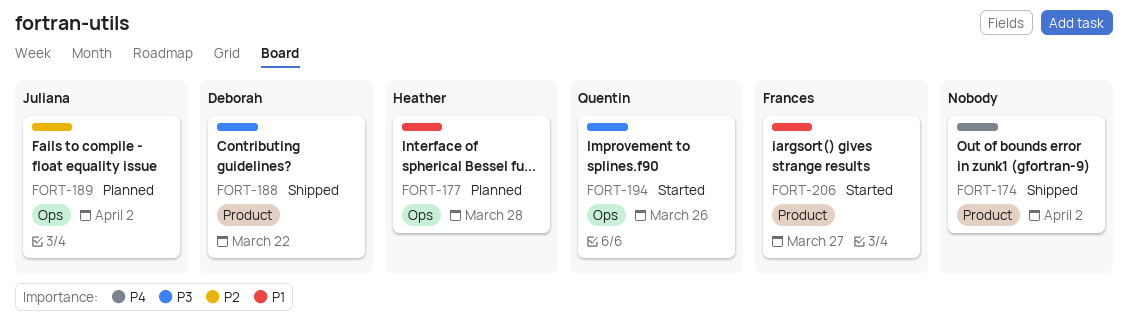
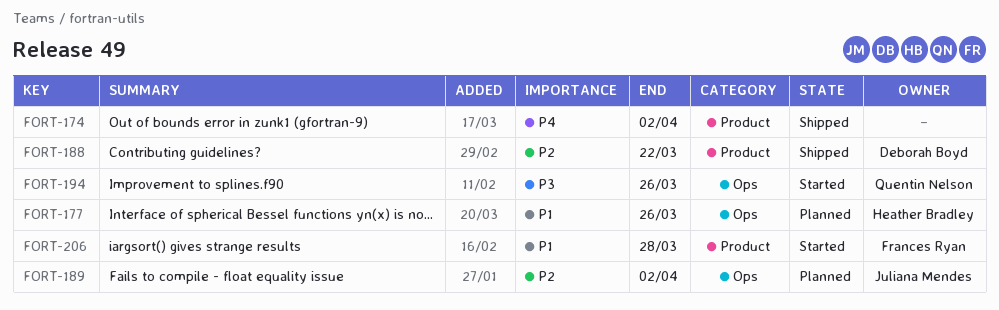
FORT-177, due: Mar 28 -> Mar 26
FORT-188, priority: P3 -> P2
FORT-206, due: Mar 27 -> Mar 28

